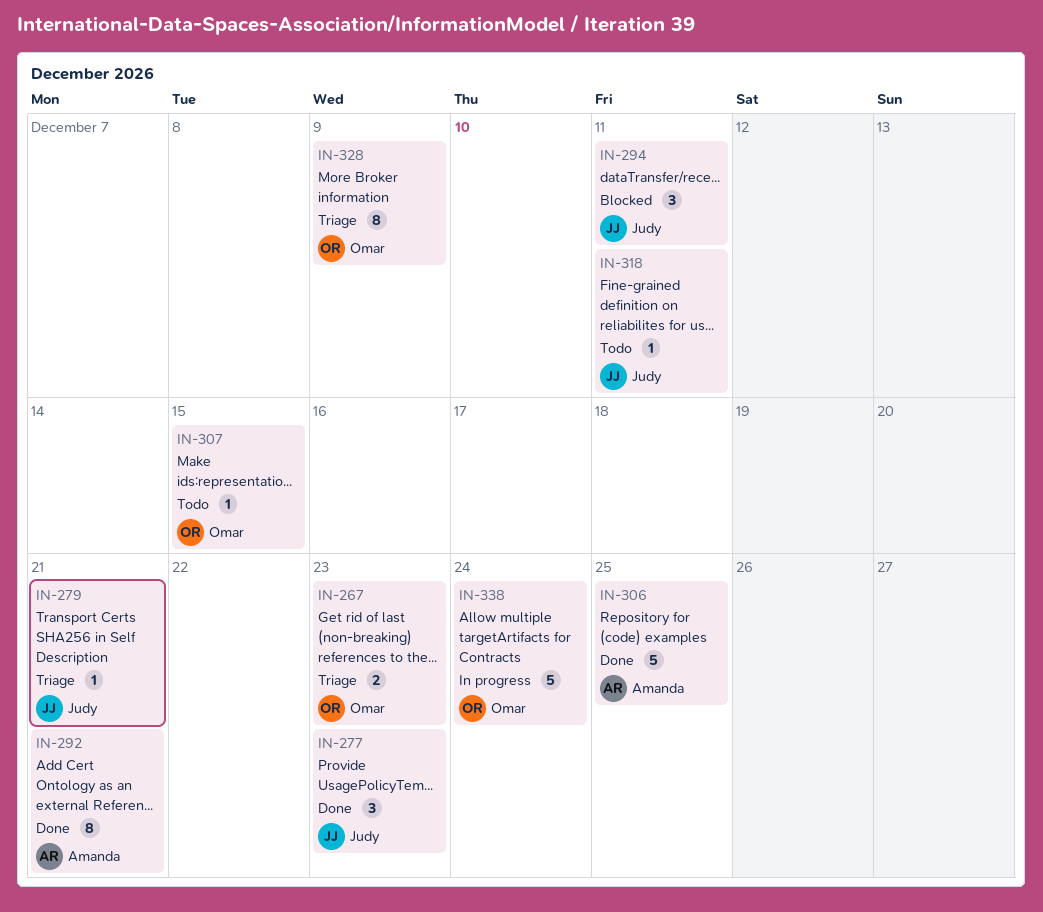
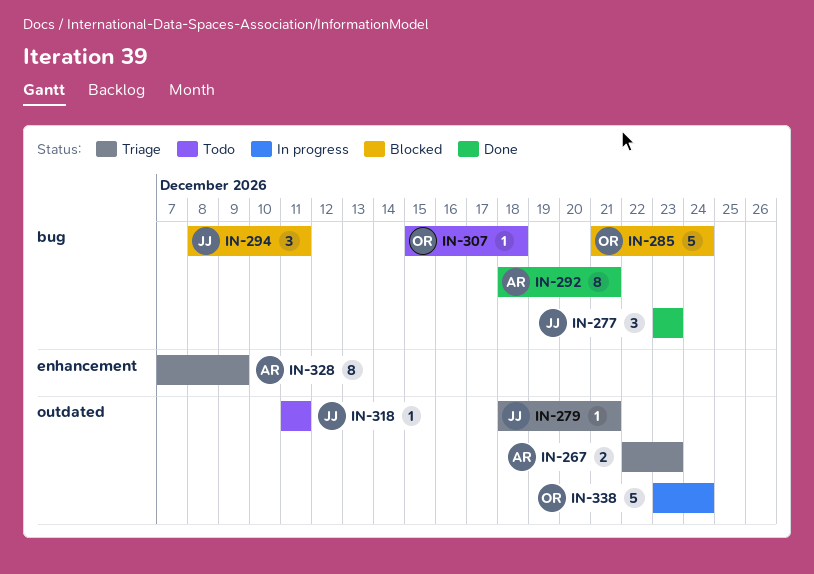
IN-267, owner: Omar -> Amanda
IN-285: none -> present
IN-306: present -> none
IN-307, due: Dec 15 -> Dec 18
IN-328, owner: Omar -> Amanda

